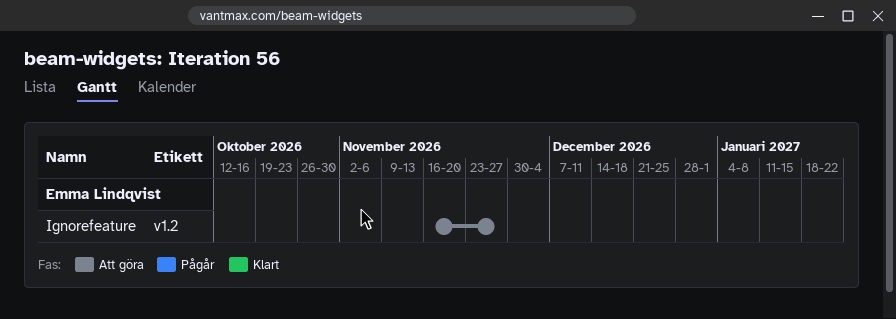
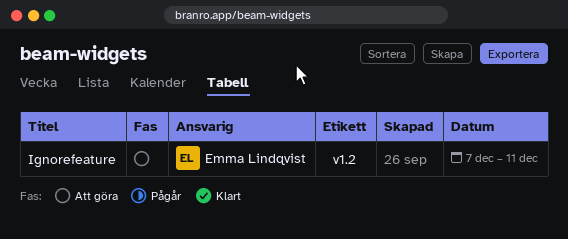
Ignorefeature, start: Nov 16 -> Dec 7
Ignorefeature, due: Nov 27 -> Dec 11

